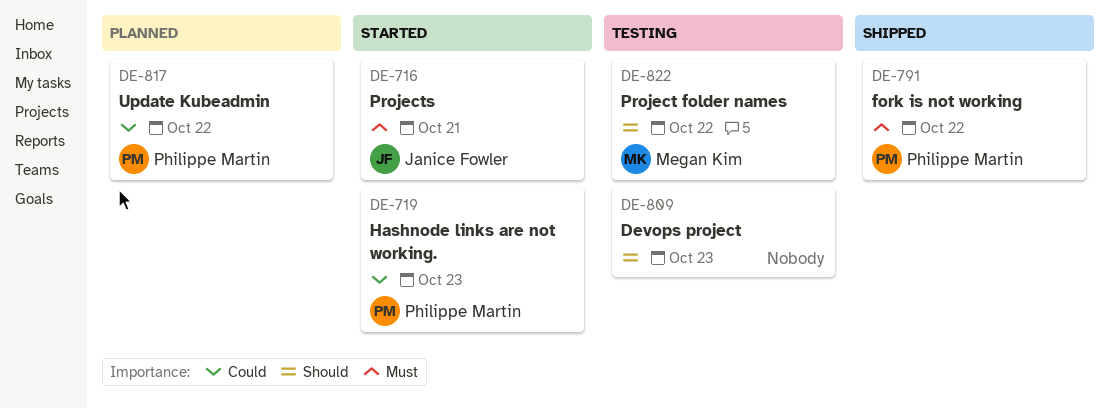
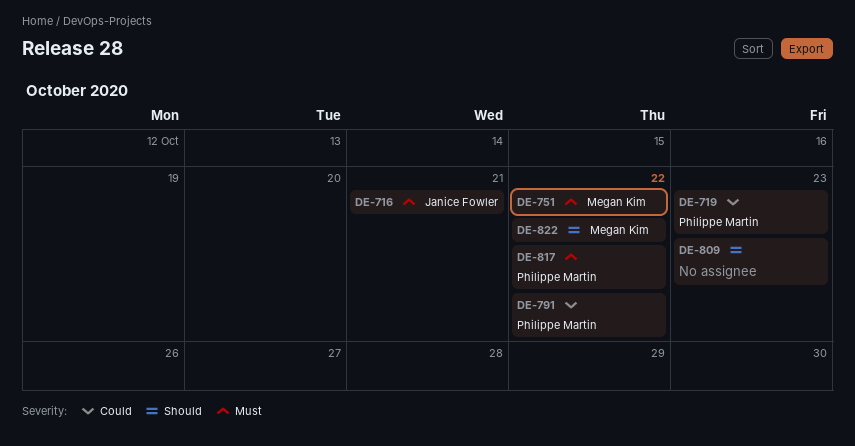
DE-751: none -> present
DE-791, priority: Must -> Could
DE-817, priority: Could -> Must

